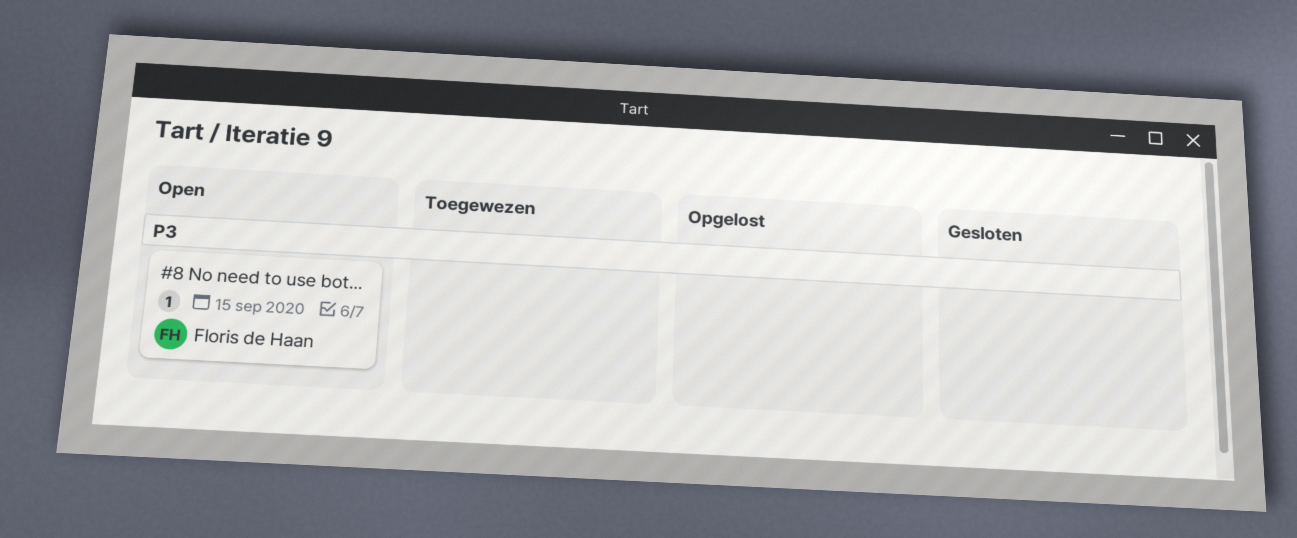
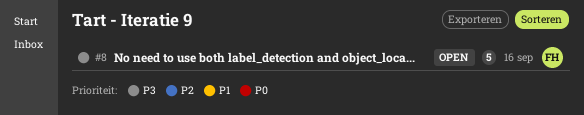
#8, estimate: 1 -> 5
#8, due: Sep 15 -> Sep 16

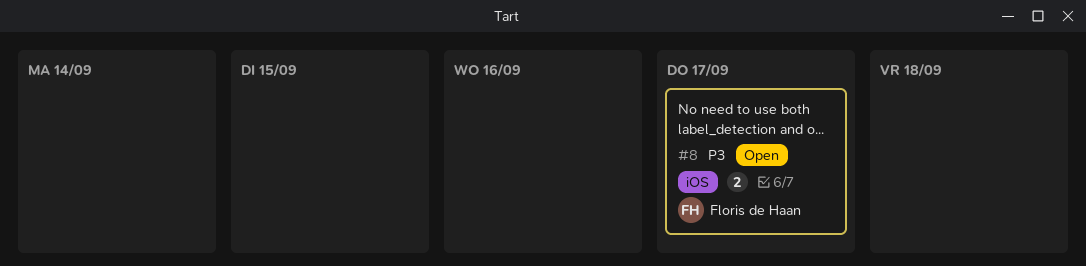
#8, estimate: 5 -> 2
#8, due: Sep 16 -> Sep 17

